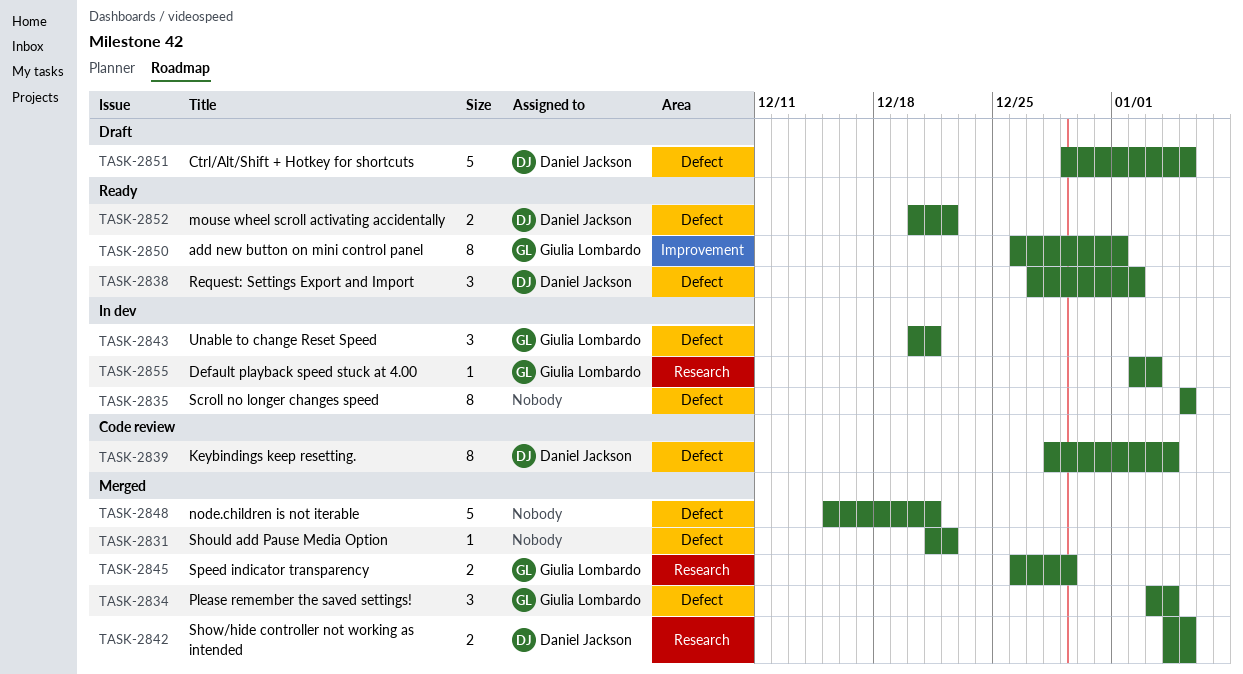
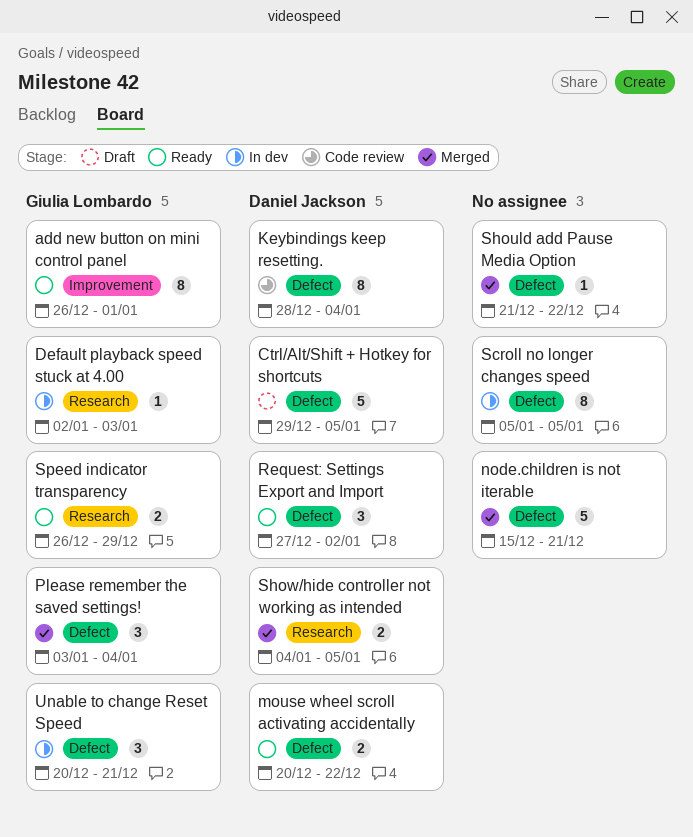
Speed indicator transparency, status: Merged -> Ready

